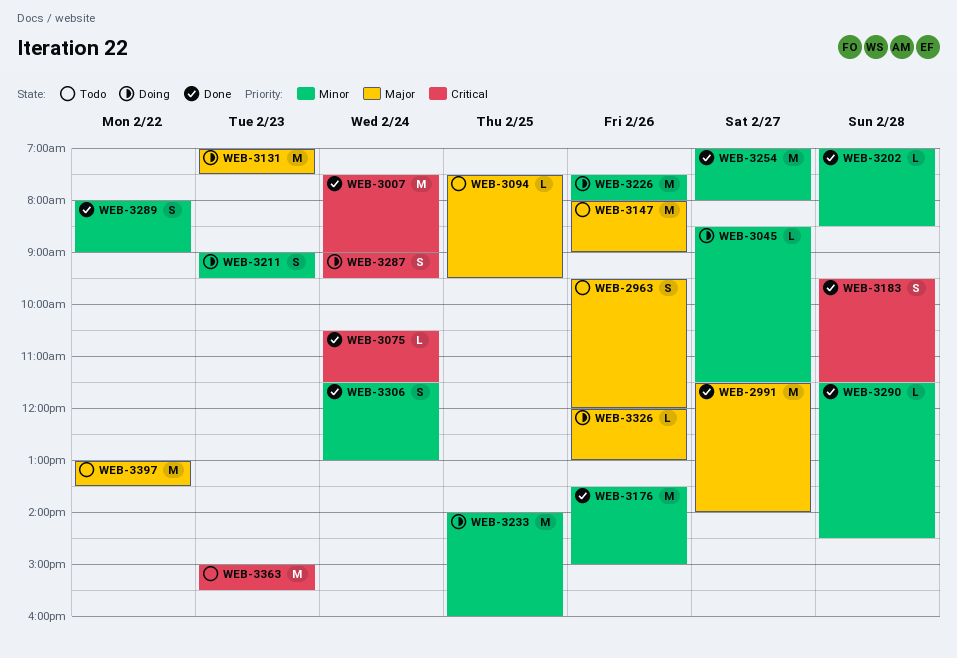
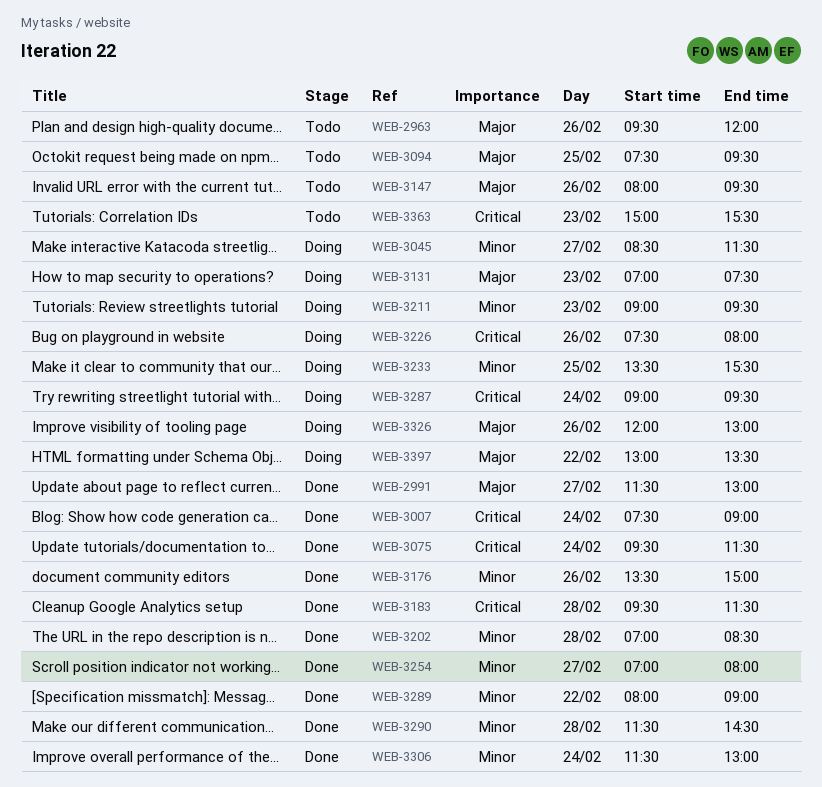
WEB-2991, ends: 14:00 -> 13:00
WEB-3075, begins: 10:30 -> 09:30
WEB-3147, ends: 09:00 -> 09:30
WEB-3226, priority: Minor -> Critical
WEB-3233, begins: 14:00 -> 13:30
WEB-3233, ends: 16:00 -> 15:30
WEB-3397, status: Todo -> Doing

